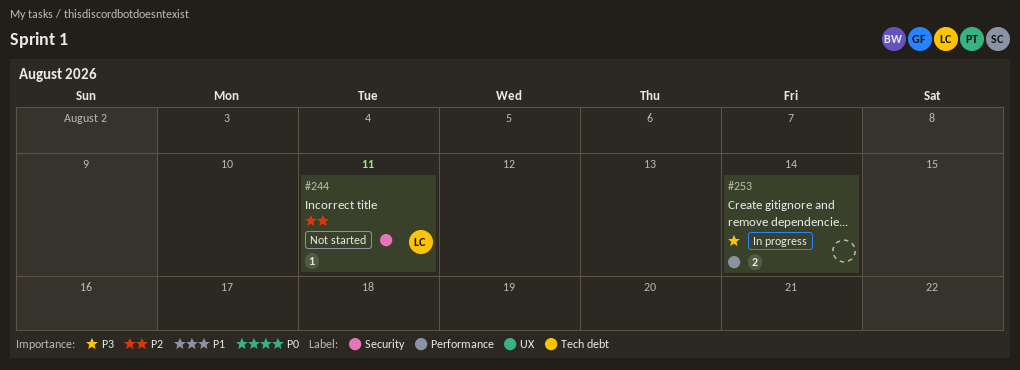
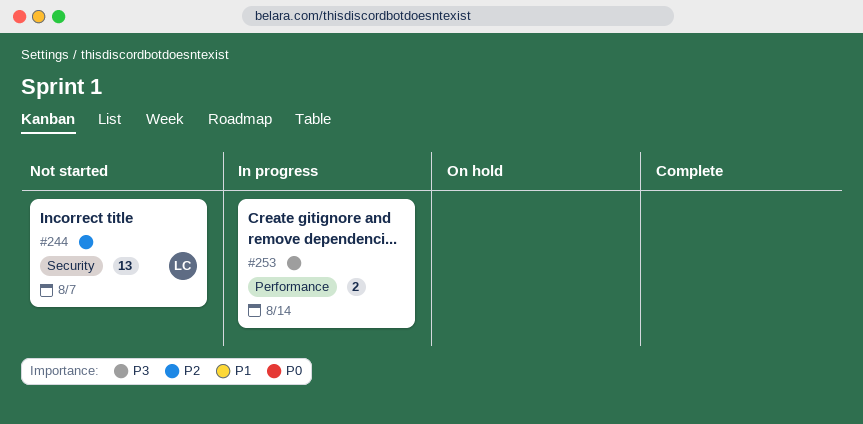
#244, estimate: 1 -> 13
#244, due: Aug 11 -> Aug 7

